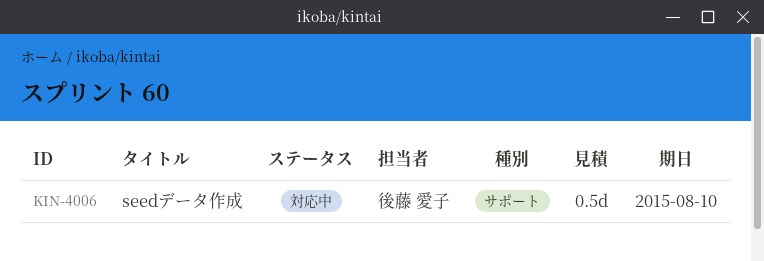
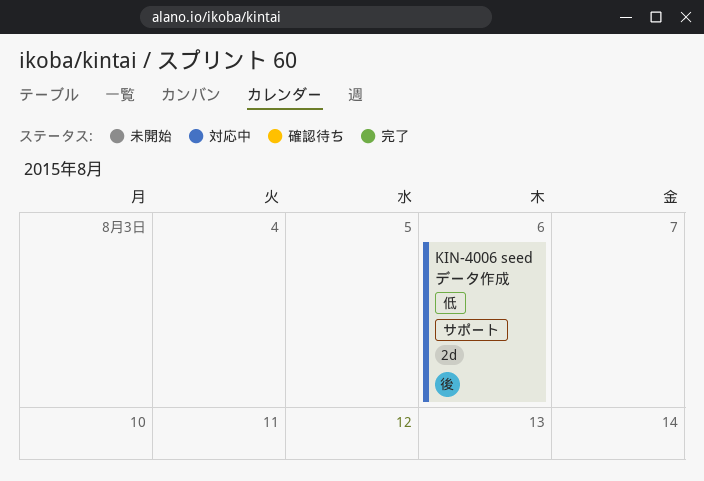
KIN-4006, estimate: 0.5d -> 2d
KIN-4006, due: Aug 10 -> Aug 6

